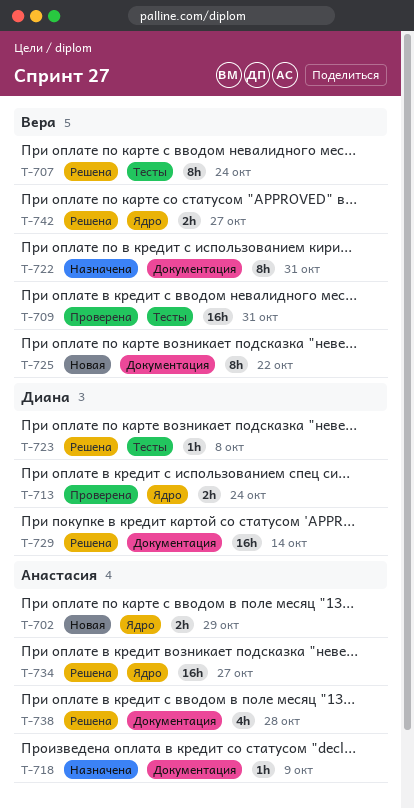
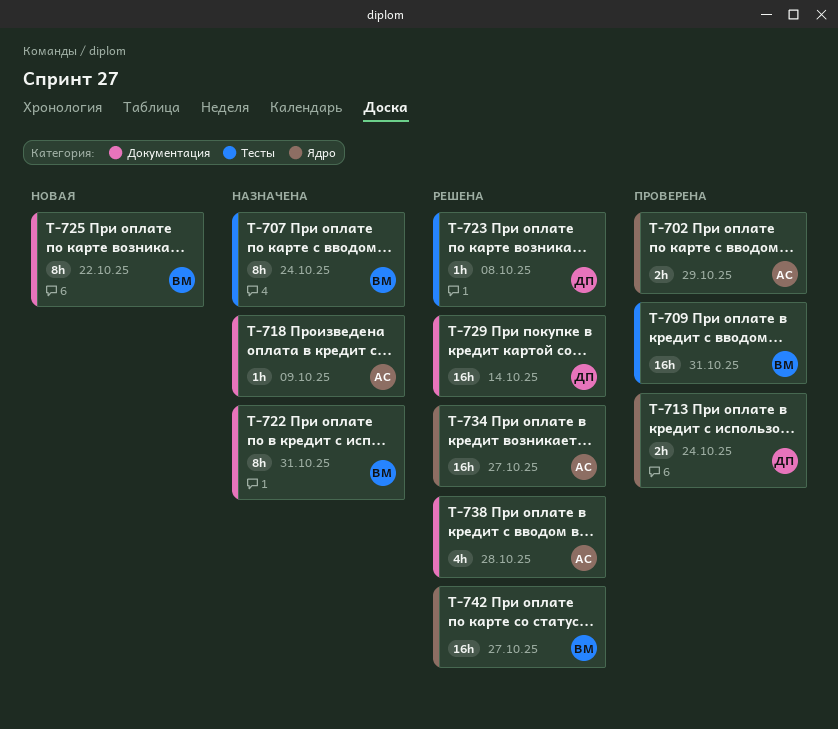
T-702, status: Новая -> Проверена
T-707, status: Решена -> Назначена
T-742, estimate: 2h -> 16h

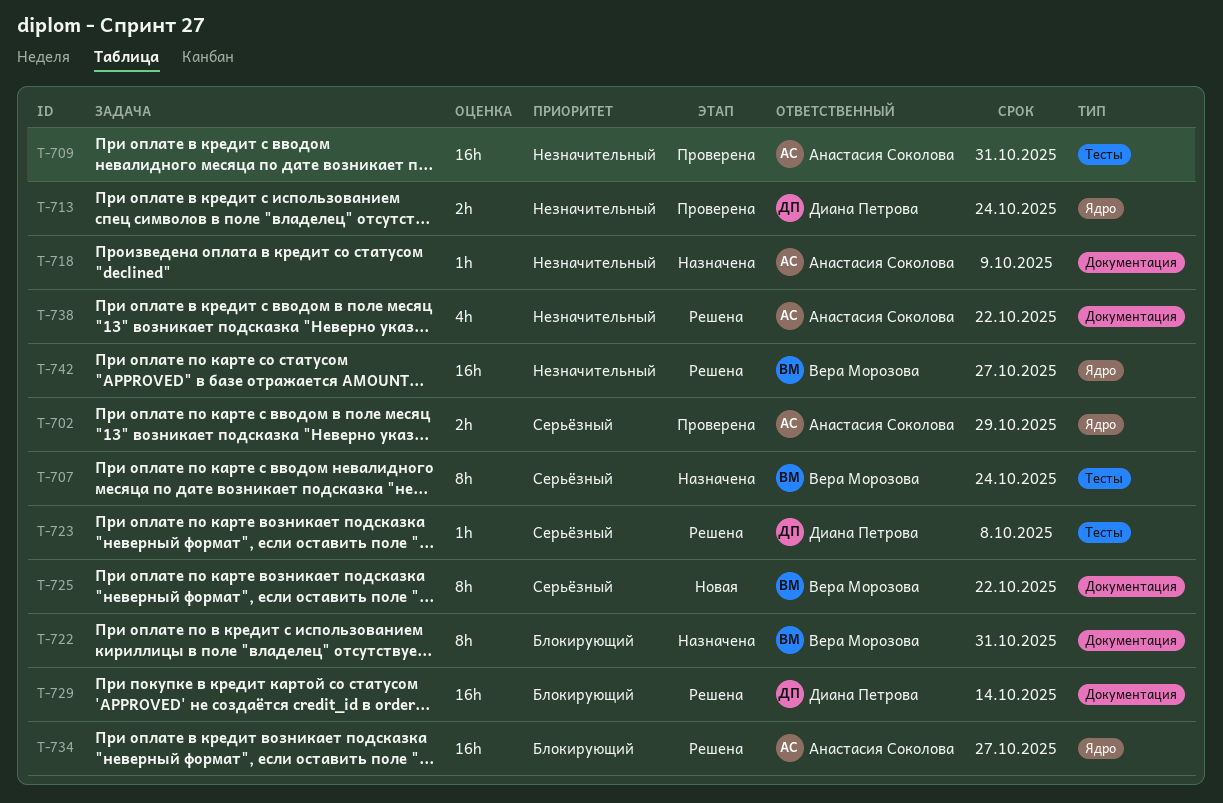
T-709, owner: Вера Морозова -> Анастасия Соколова
T-738, due: Oct 28 -> Oct 22

